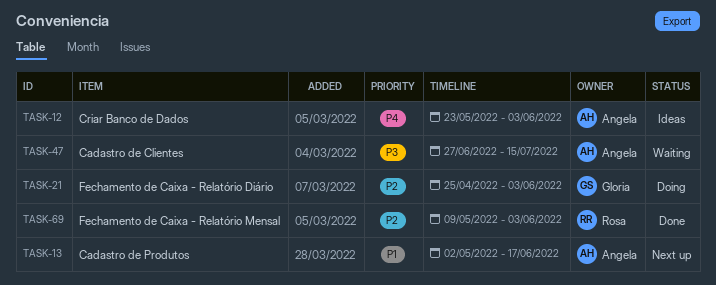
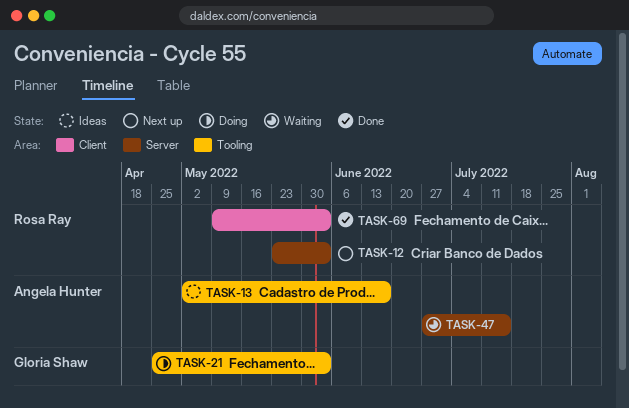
TASK-12, status: Ideas -> Next up
TASK-12, owner: Angela Hunter -> Rosa Ray
TASK-13, status: Next up -> Ideas

